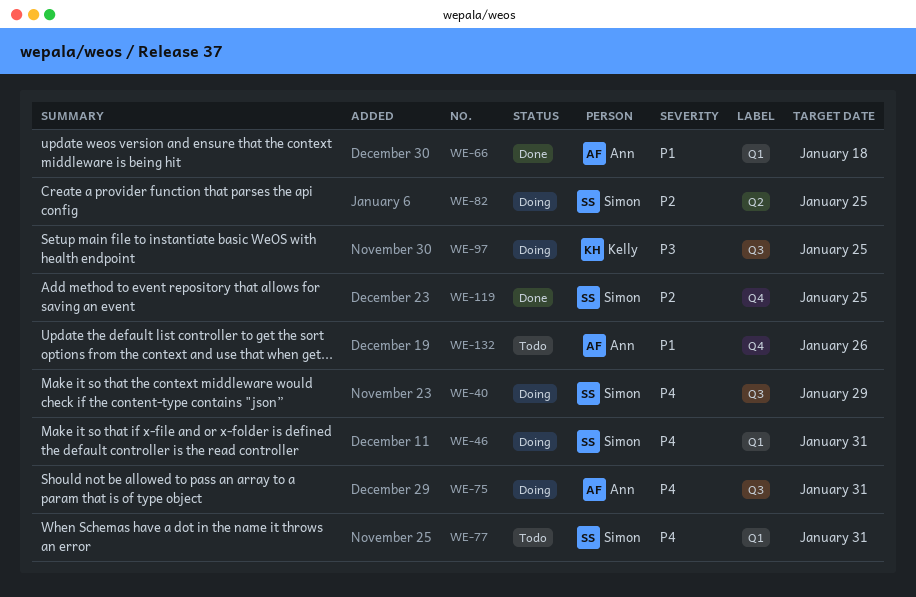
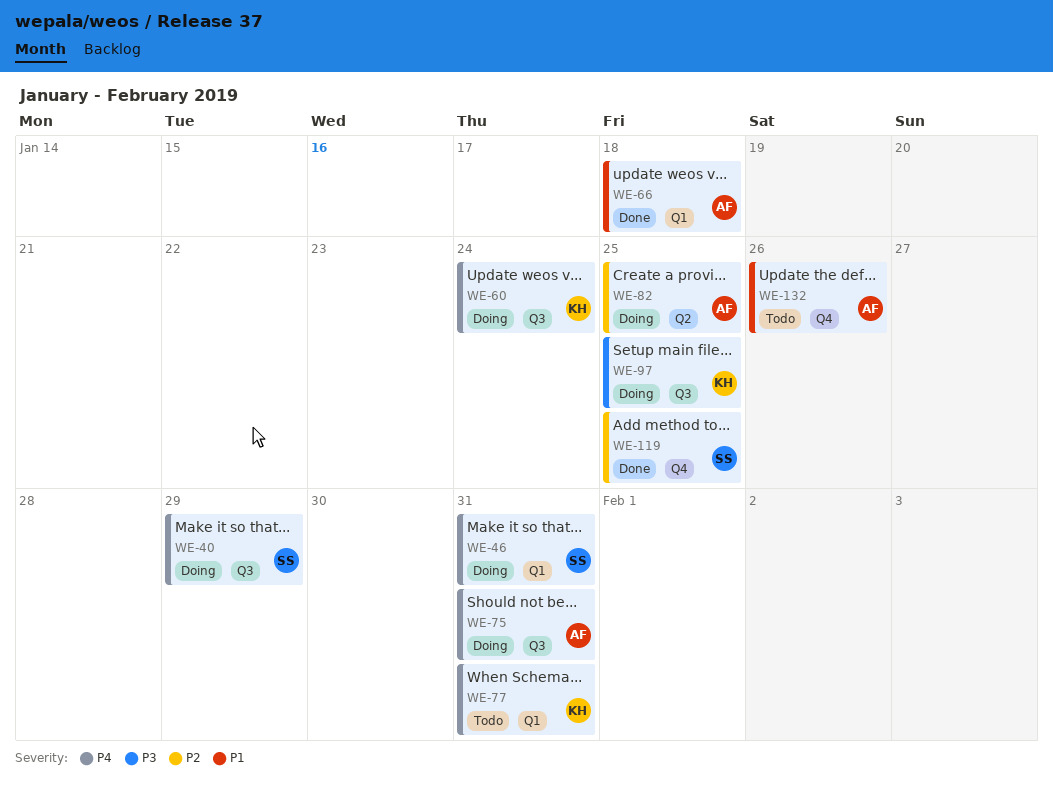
WE-60: none -> present
WE-77, owner: Simon -> Kelly
WE-82, owner: Simon -> Ann

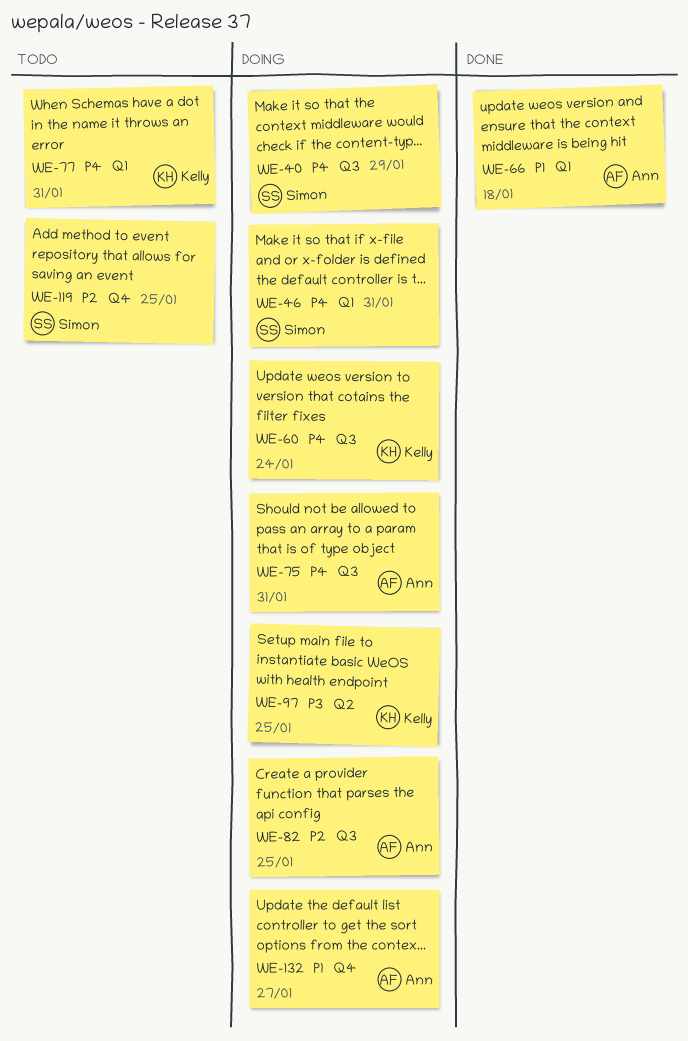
WE-82, label: Q2 -> Q3
WE-97, label: Q3 -> Q2
WE-119, status: Done -> Todo
WE-132, status: Todo -> Doing
WE-132, due: Jan 26 -> Jan 27

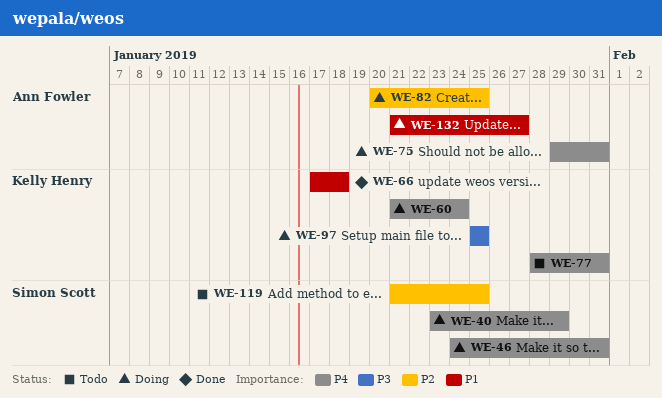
WE-66, owner: Ann Fowler -> Kelly Henry

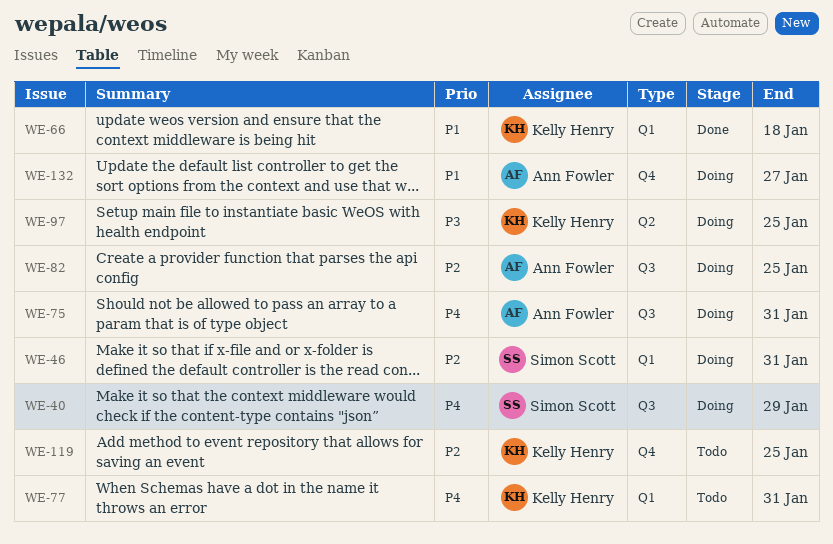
WE-46, priority: P4 -> P2
WE-60: present -> none
WE-119, owner: Simon Scott -> Kelly Henry

